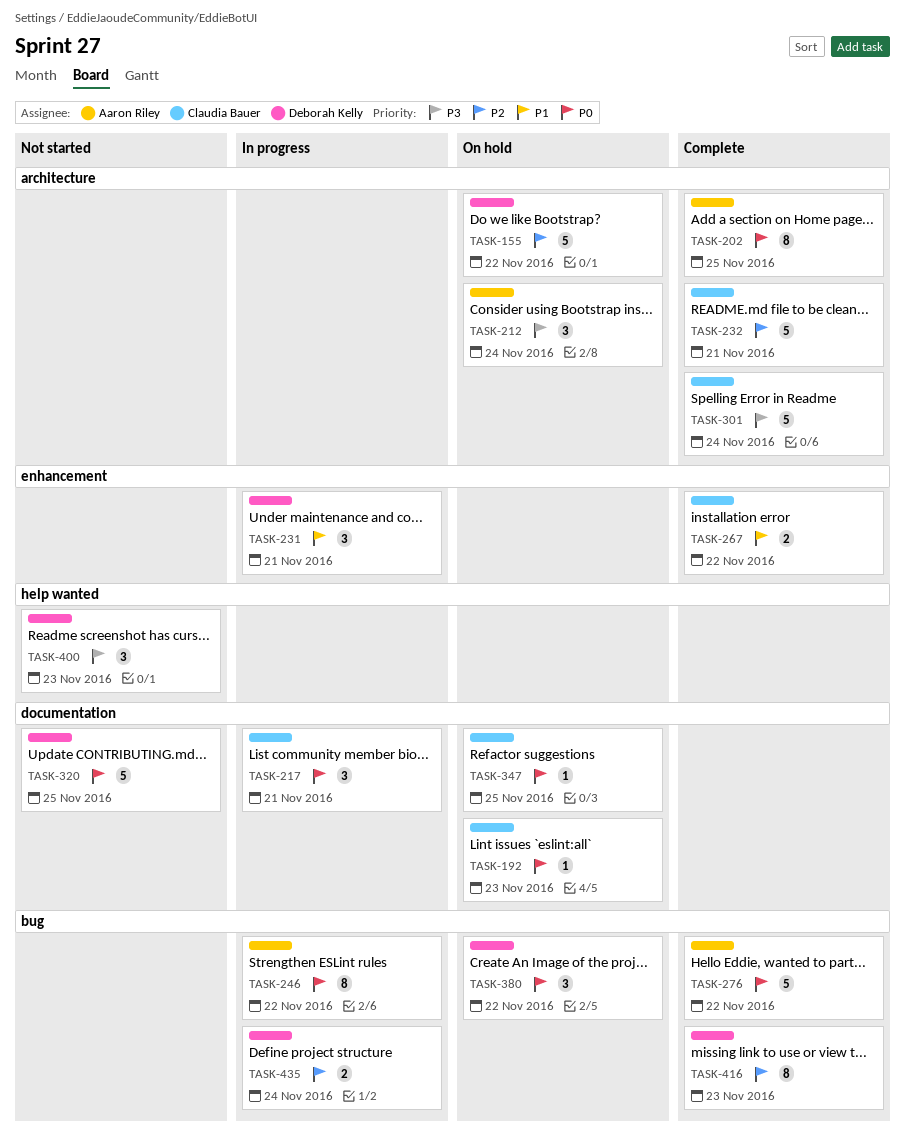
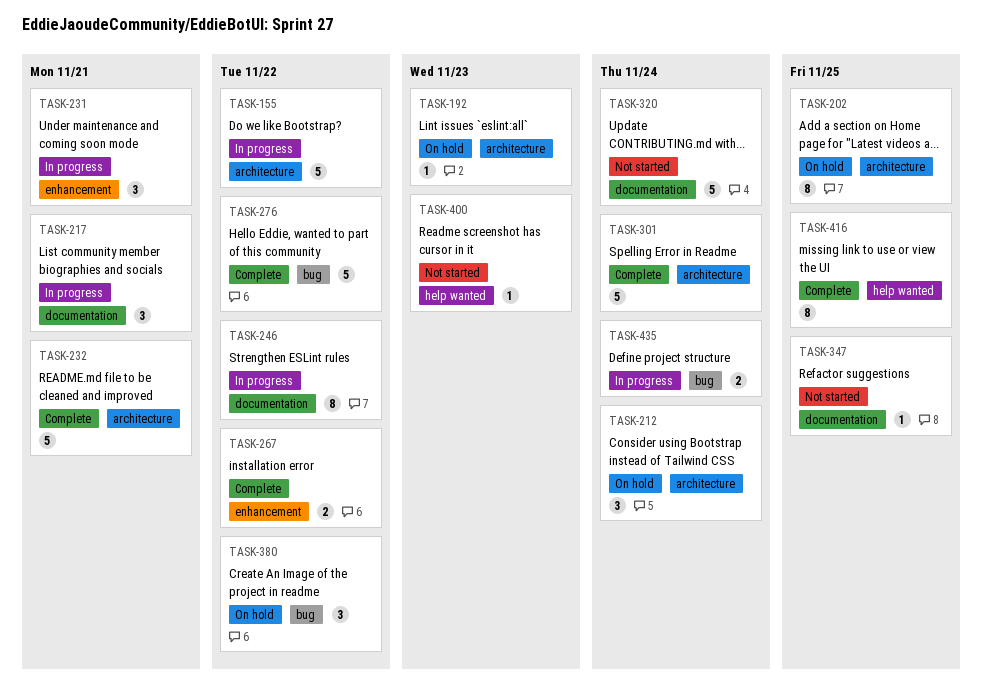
TASK-155, status: On hold -> In progress
TASK-192, label: documentation -> architecture
TASK-202, status: Complete -> On hold
TASK-246, label: bug -> documentation
TASK-320, due: Nov 25 -> Nov 24
TASK-347, status: On hold -> Not started
TASK-400, estimate: 3 -> 1
TASK-416, label: bug -> help wanted
TASK-416, due: Nov 23 -> Nov 25

